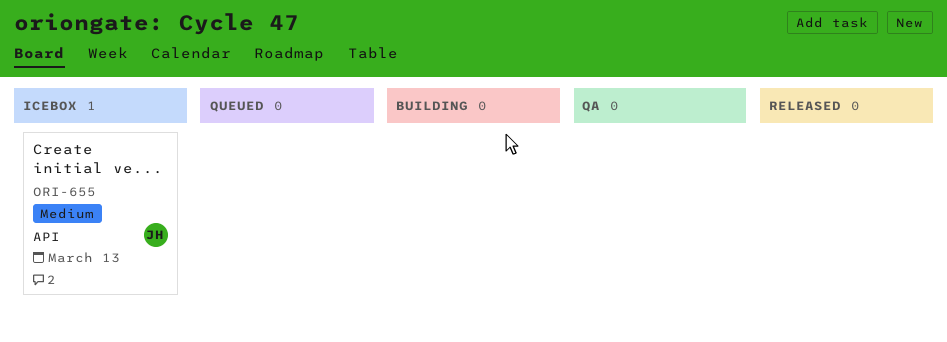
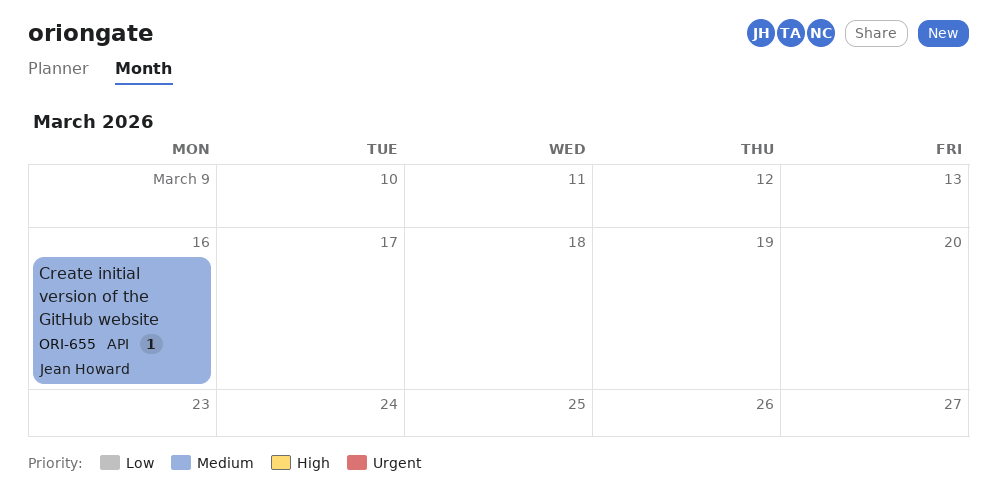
ORI-655, due: Mar 13 -> Mar 16

